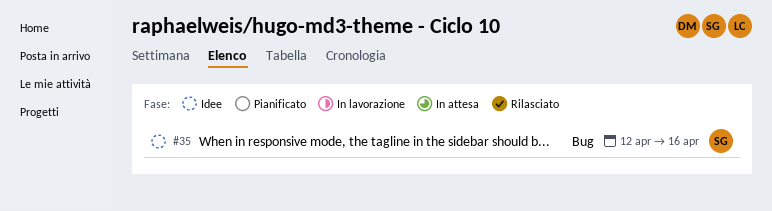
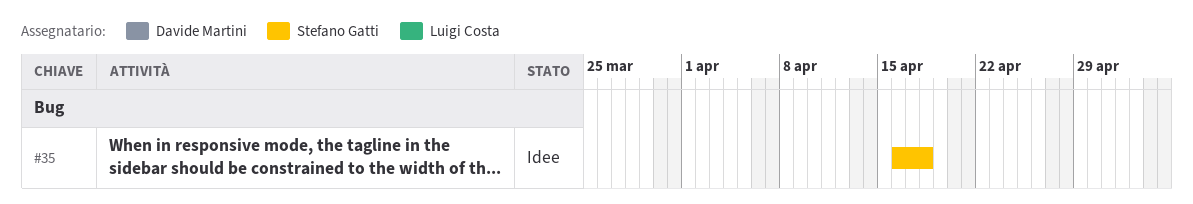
#35, start: Apr 12 -> Apr 16
#35, due: Apr 16 -> Apr 18

